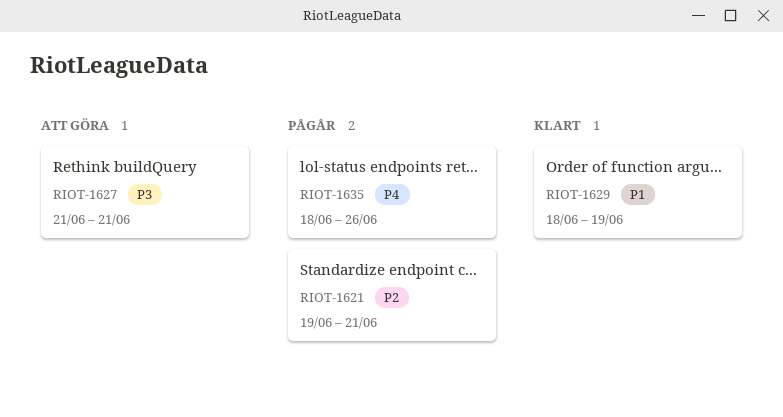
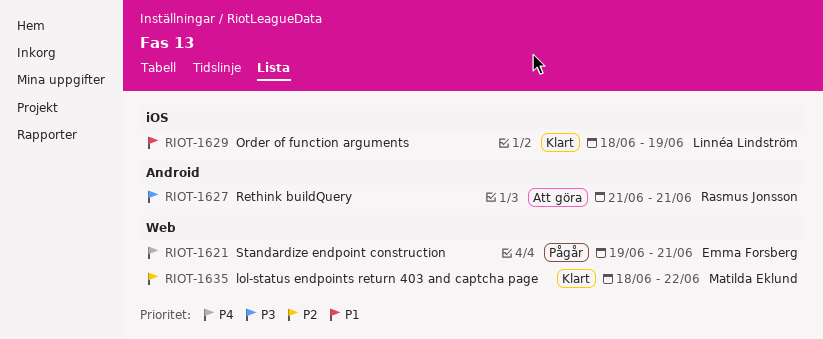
RIOT-1621, priority: P2 -> P4
RIOT-1635, status: Pågår -> Klart
RIOT-1635, priority: P4 -> P2
RIOT-1635, due: Jun 26 -> Jun 22

